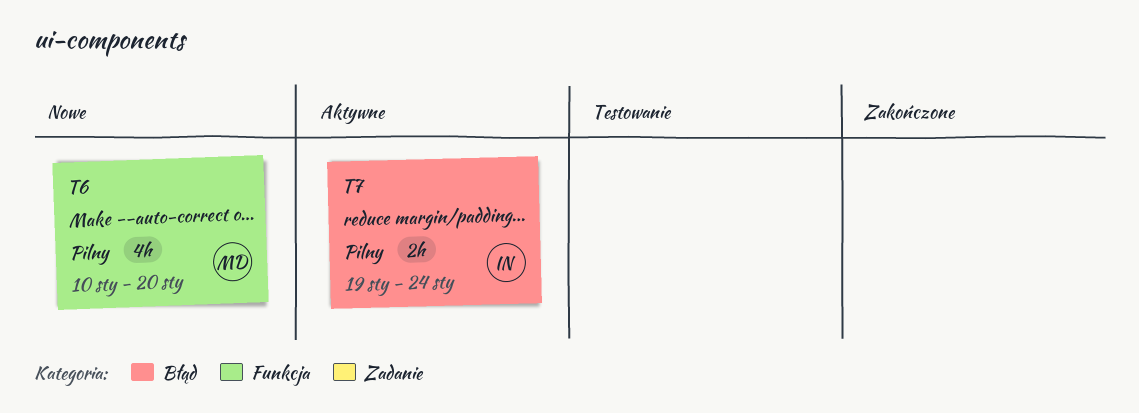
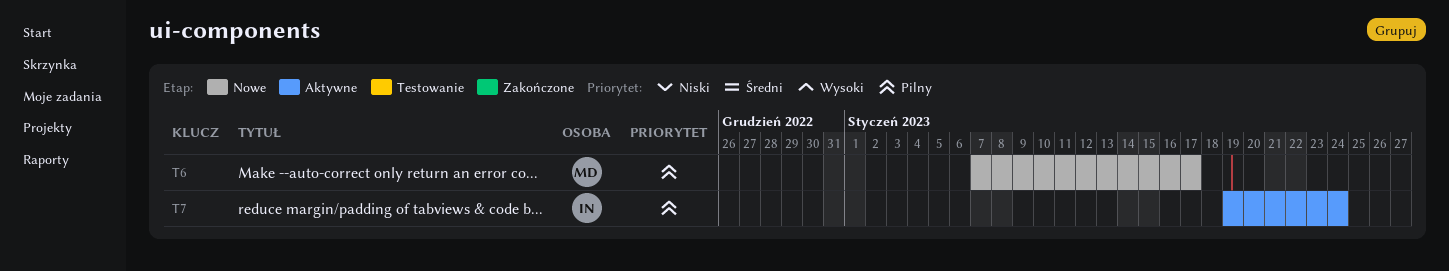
T6, start: Jan 10 -> Jan 7
T6, due: Jan 20 -> Jan 17

